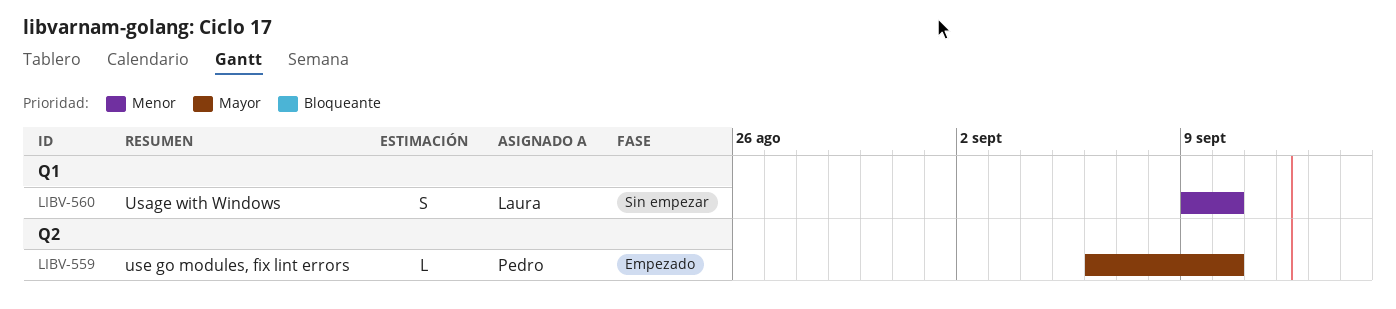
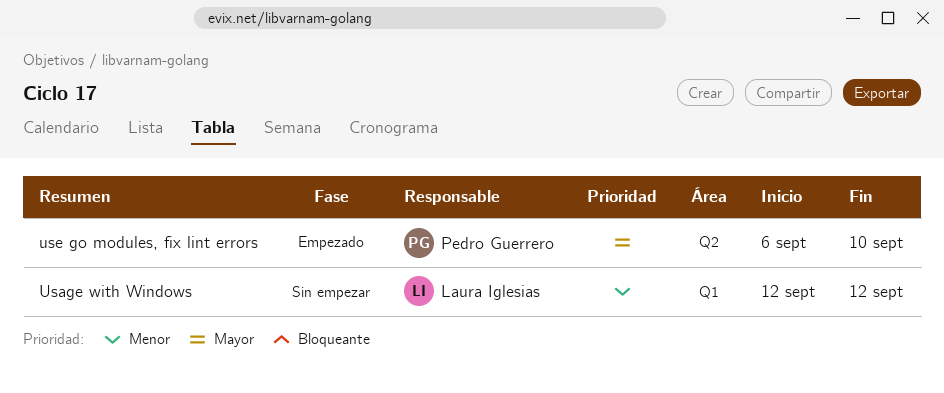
Usage with Windows, start: Sep 9 -> Sep 12
Usage with Windows, due: Sep 10 -> Sep 12

